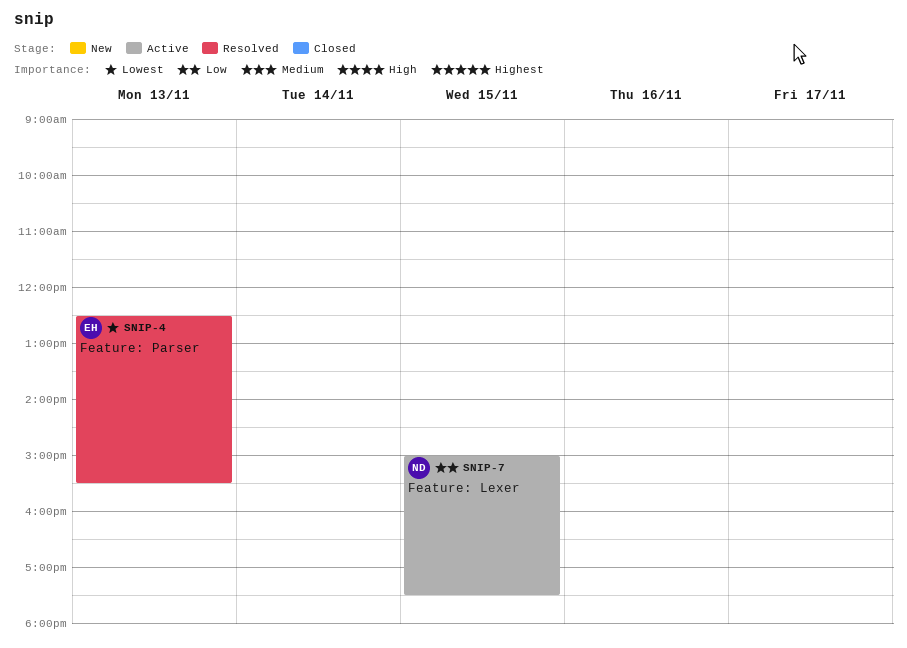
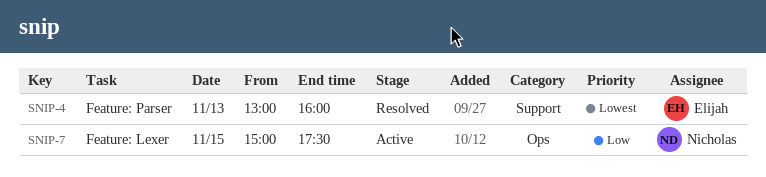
SNIP-4, begins: 12:30 -> 13:00
SNIP-4, ends: 15:30 -> 16:00

